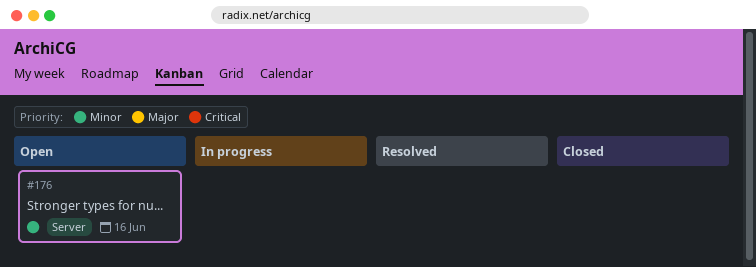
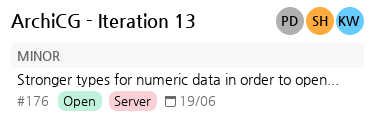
#176, due: Jun 16 -> Jun 19

